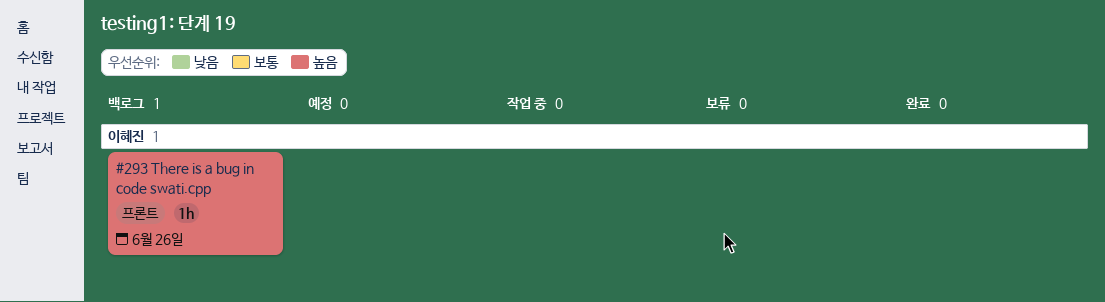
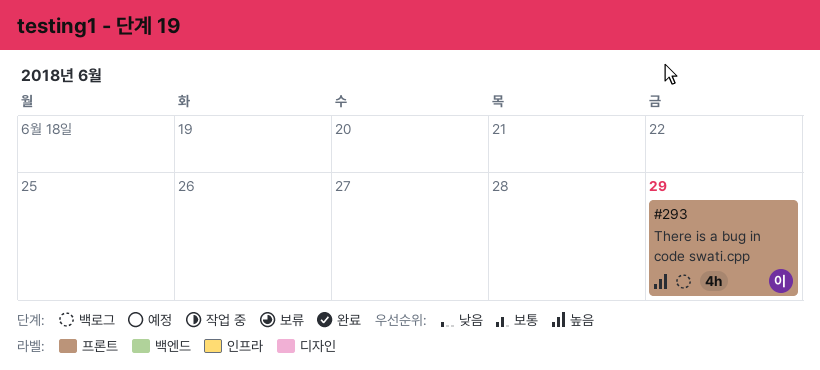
#293, estimate: 1h -> 4h
#293, due: Jun 26 -> Jun 29

